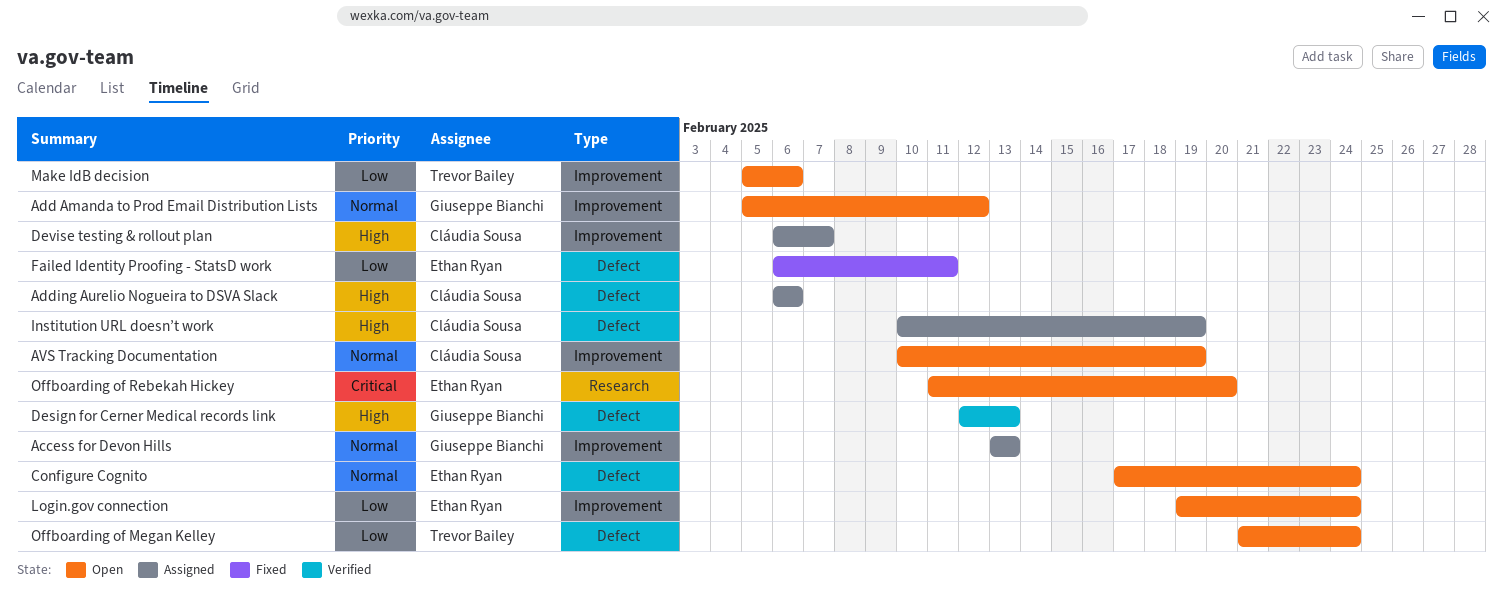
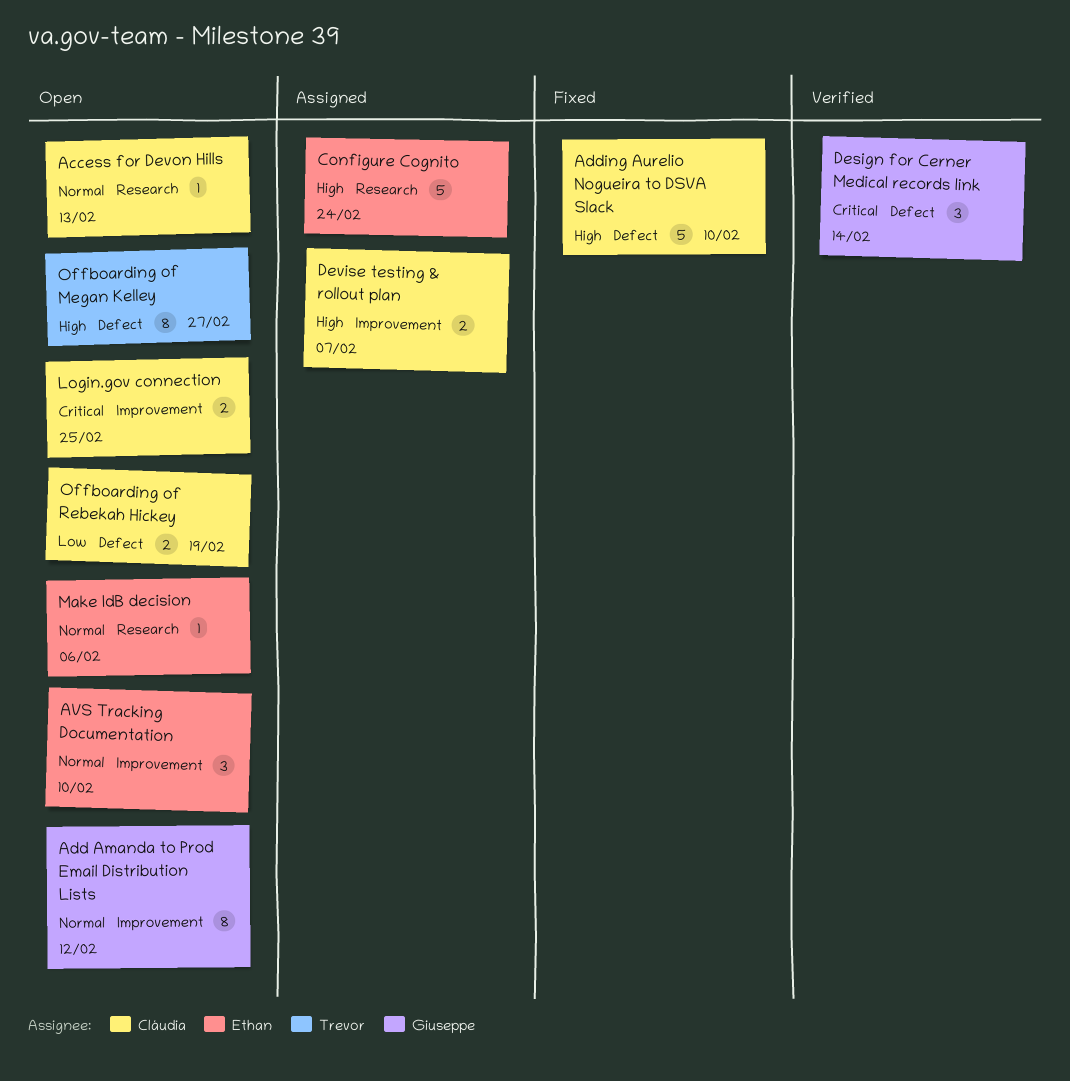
Access for Devon Hills, status: Assigned -> Open
Access for Devon Hills, owner: Giuseppe Bianchi -> Cláudia Sousa
Access for Devon Hills, label: Improvement -> Research
Adding Aurelio Nogueira to DSVA Slack, status: Assigned -> Fixed
Adding Aurelio Nogueira to DSVA Slack, due: Feb 6 -> Feb 10
AVS Tracking Documentation, owner: Cláudia Sousa -> Ethan Ryan
AVS Tracking Documentation, due: Feb 19 -> Feb 10
Configure Cognito, status: Open -> Assigned
Configure Cognito, priority: Normal -> High
Configure Cognito, label: Defect -> Research
Design for Cerner Medical records link, priority: High -> Critical
Design for Cerner Medical records link, due: Feb 13 -> Feb 14
Failed Identity Proofing - StatsD work: present -> none
Institution URL doesn’t work: present -> none
Login.gov connection, owner: Ethan Ryan -> Cláudia Sousa
Login.gov connection, priority: Low -> Critical
Login.gov connection, due: Feb 24 -> Feb 25
Make IdB decision, owner: Trevor Bailey -> Ethan Ryan
Make IdB decision, priority: Low -> Normal
Make IdB decision, label: Improvement -> Research
Offboarding of Megan Kelley, priority: Low -> High
Offboarding of Megan Kelley, due: Feb 24 -> Feb 27
Offboarding of Rebekah Hickey, owner: Ethan Ryan -> Cláudia Sousa
Offboarding of Rebekah Hickey, priority: Critical -> Low
Offboarding of Rebekah Hickey, label: Research -> Defect
Offboarding of Rebekah Hickey, due: Feb 20 -> Feb 19

